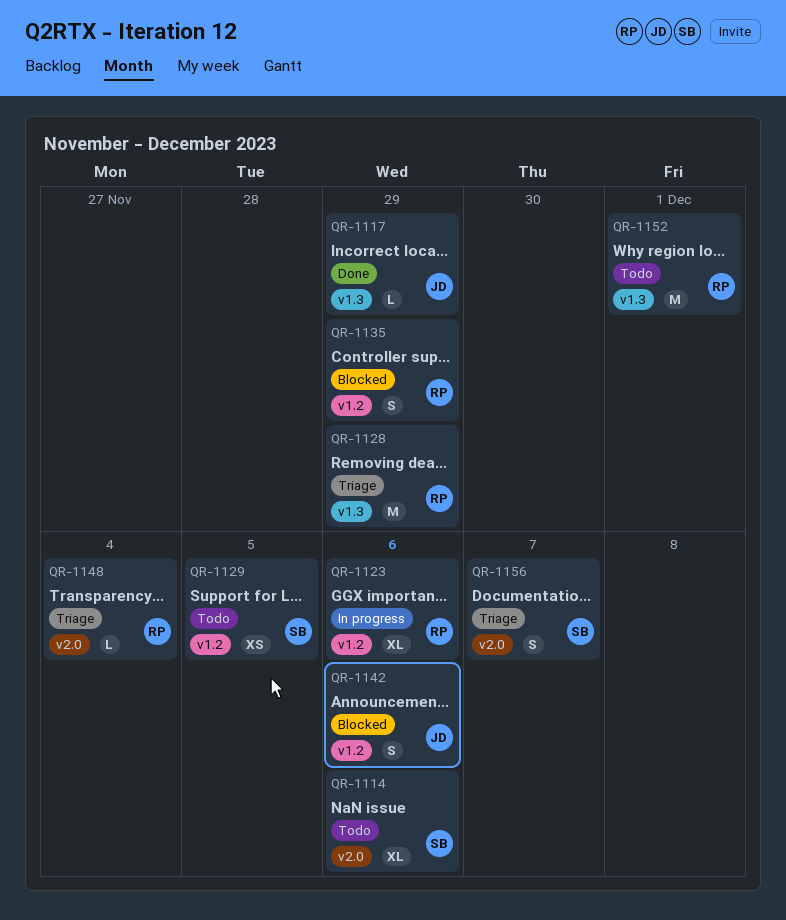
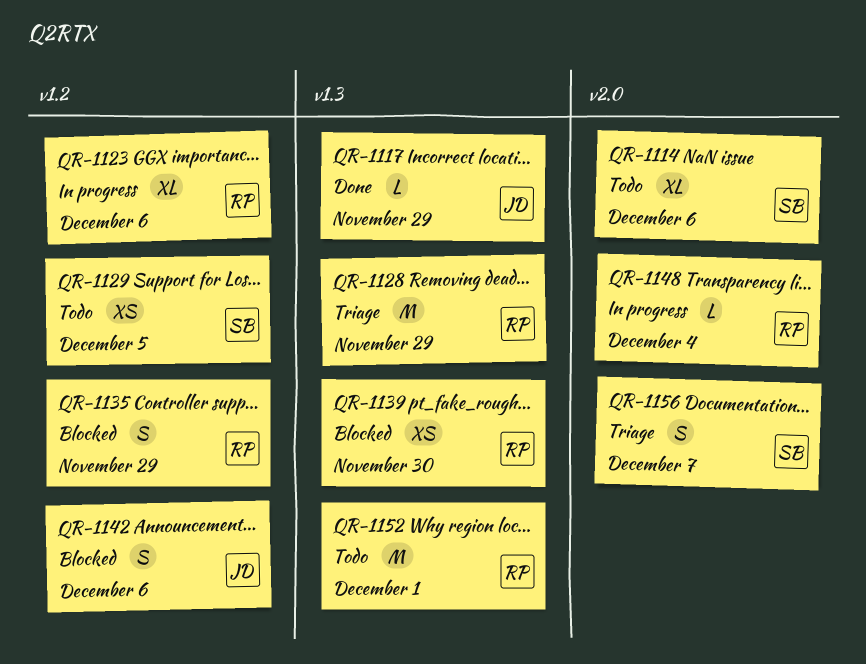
QR-1139: none -> present
QR-1148, status: Triage -> In progress

